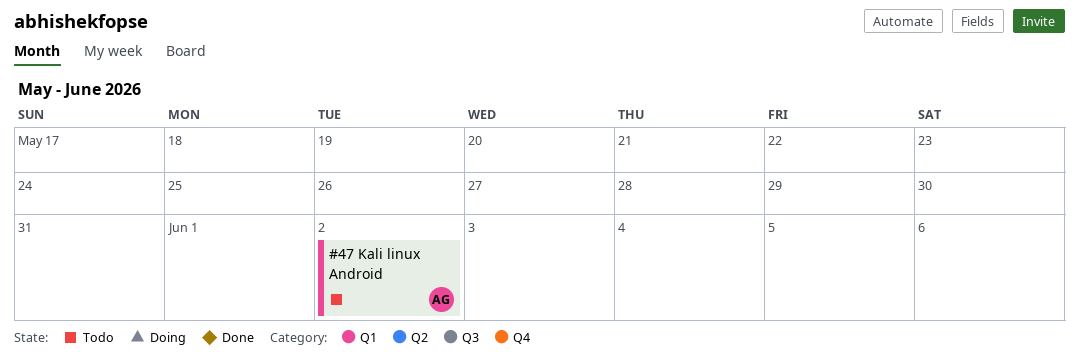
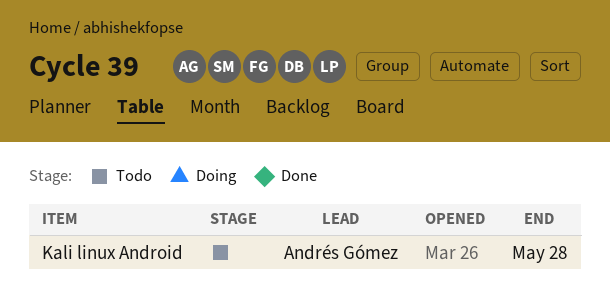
Kali linux Android, due: Jun 2 -> May 28

